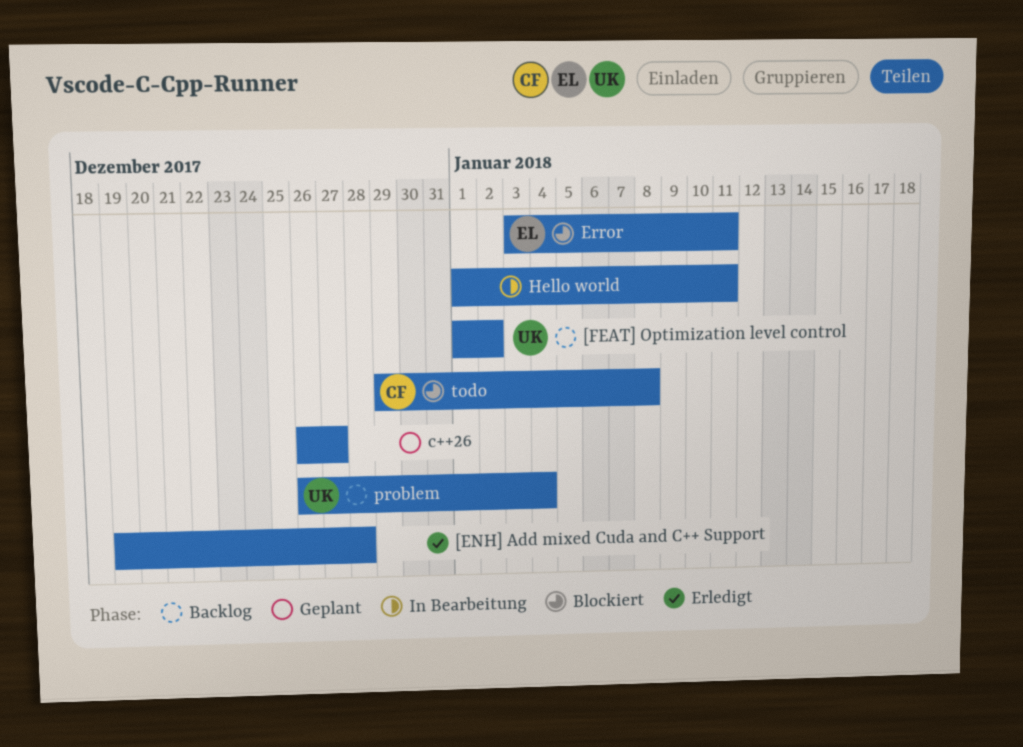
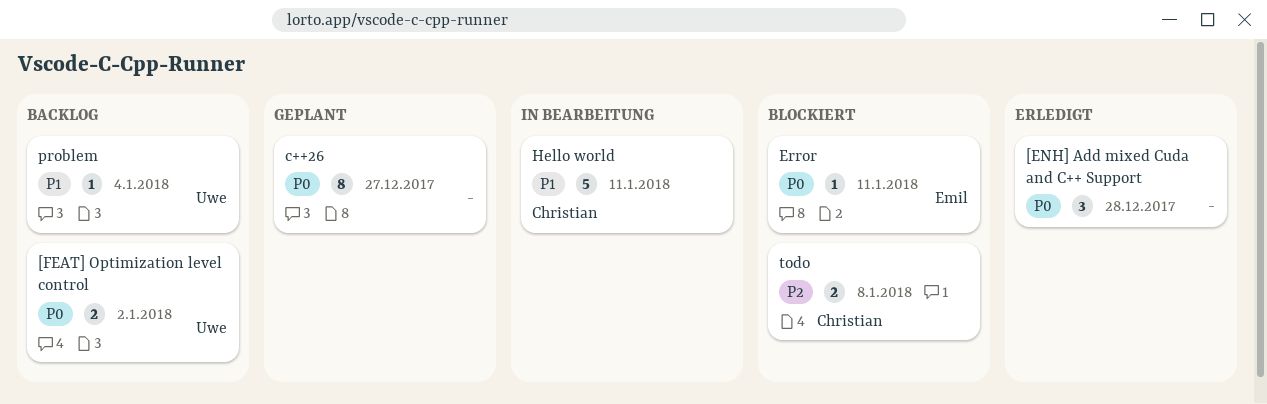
Hello world, owner: none -> Christian

